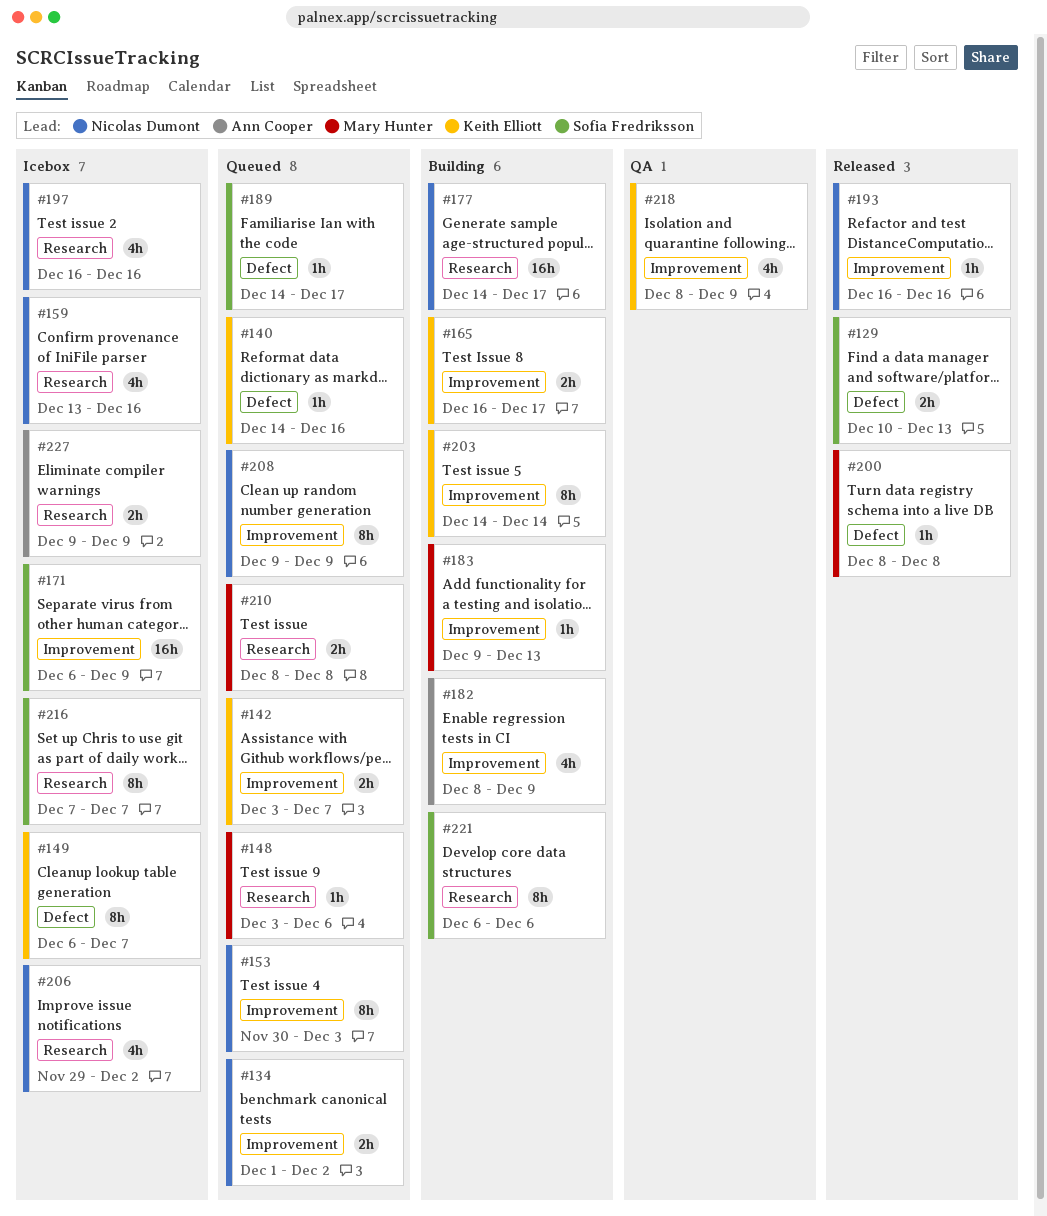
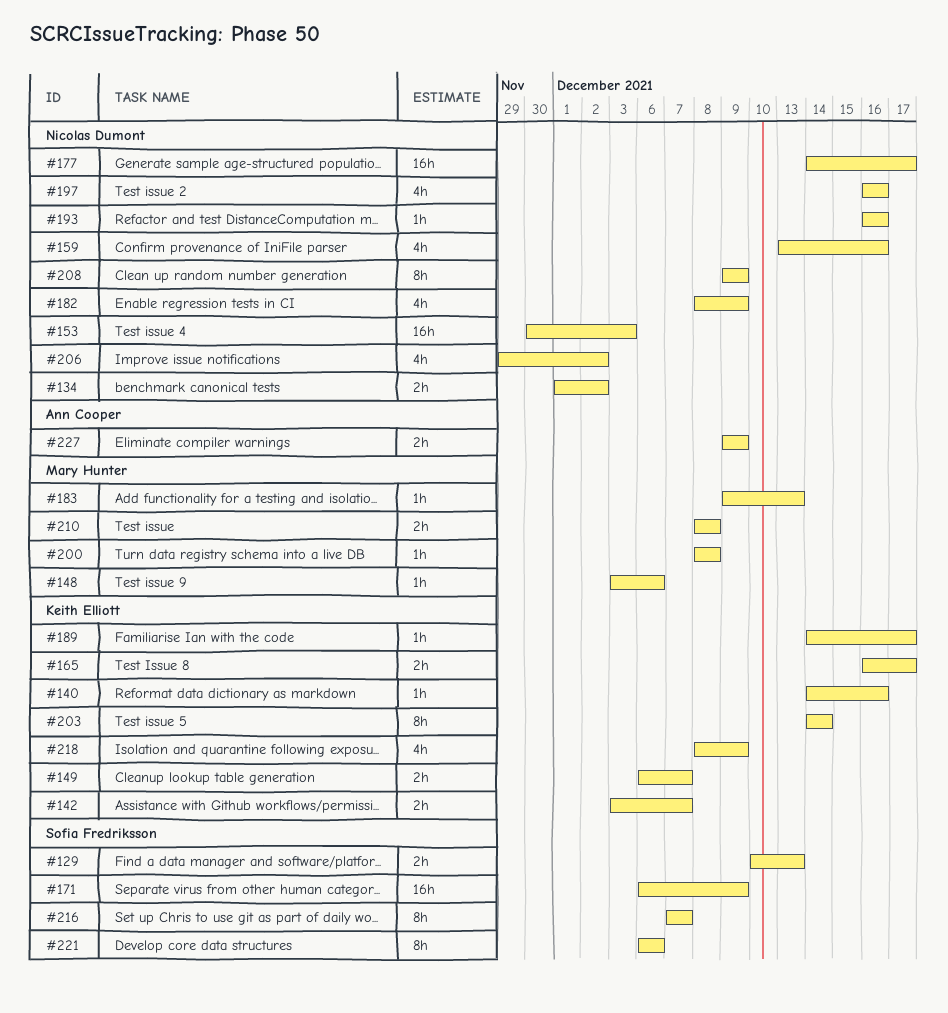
#149, estimate: 8h -> 2h
#153, estimate: 8h -> 16h
#182, owner: Ann Cooper -> Nicolas Dumont
#189, owner: Sofia Fredriksson -> Keith Elliott

